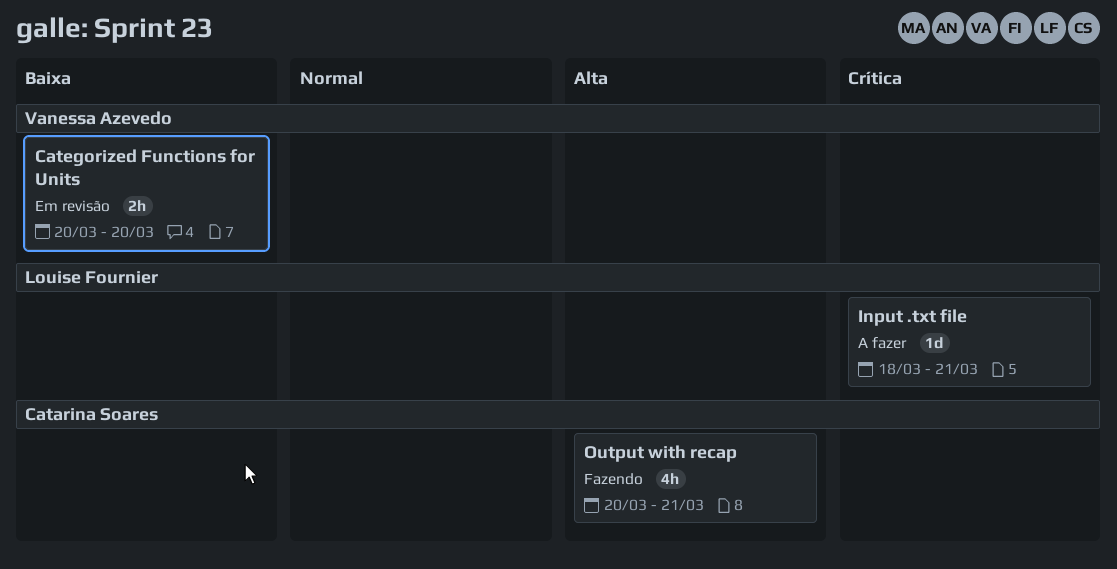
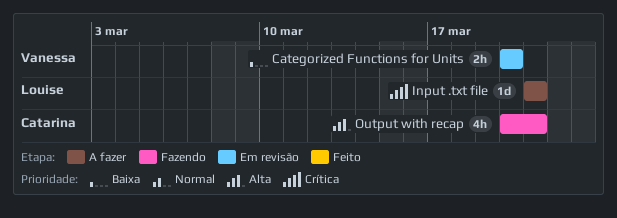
Input .txt file, start: Mar 18 -> Mar 21

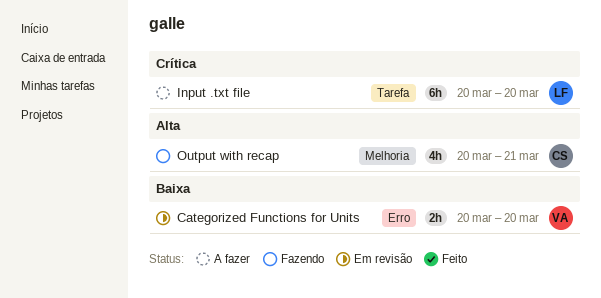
Input .txt file, estimate: 1d -> 6h
Input .txt file, start: Mar 21 -> Mar 20
Input .txt file, due: Mar 21 -> Mar 20

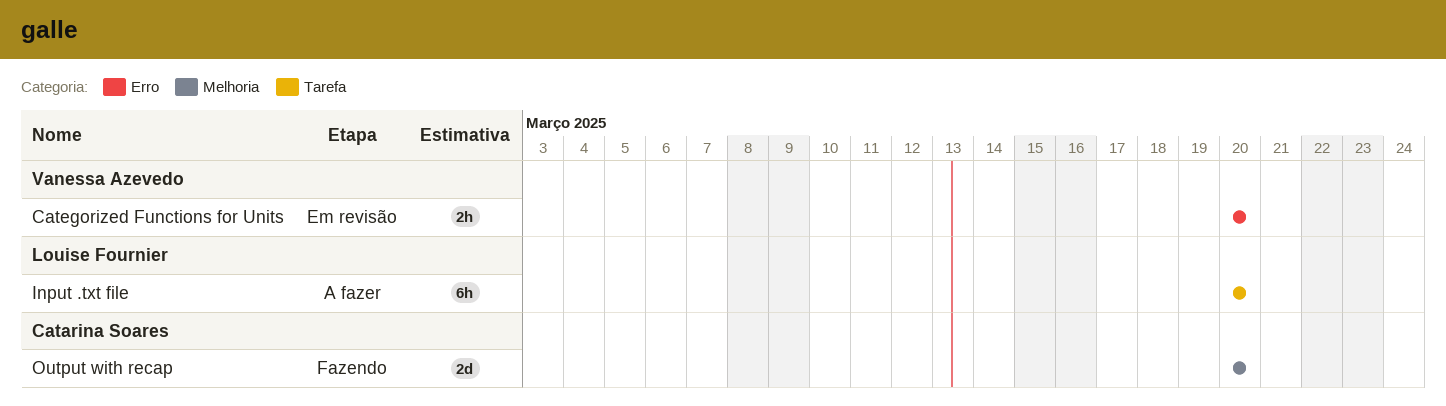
Output with recap, estimate: 4h -> 2d
Output with recap, due: Mar 21 -> Mar 20

